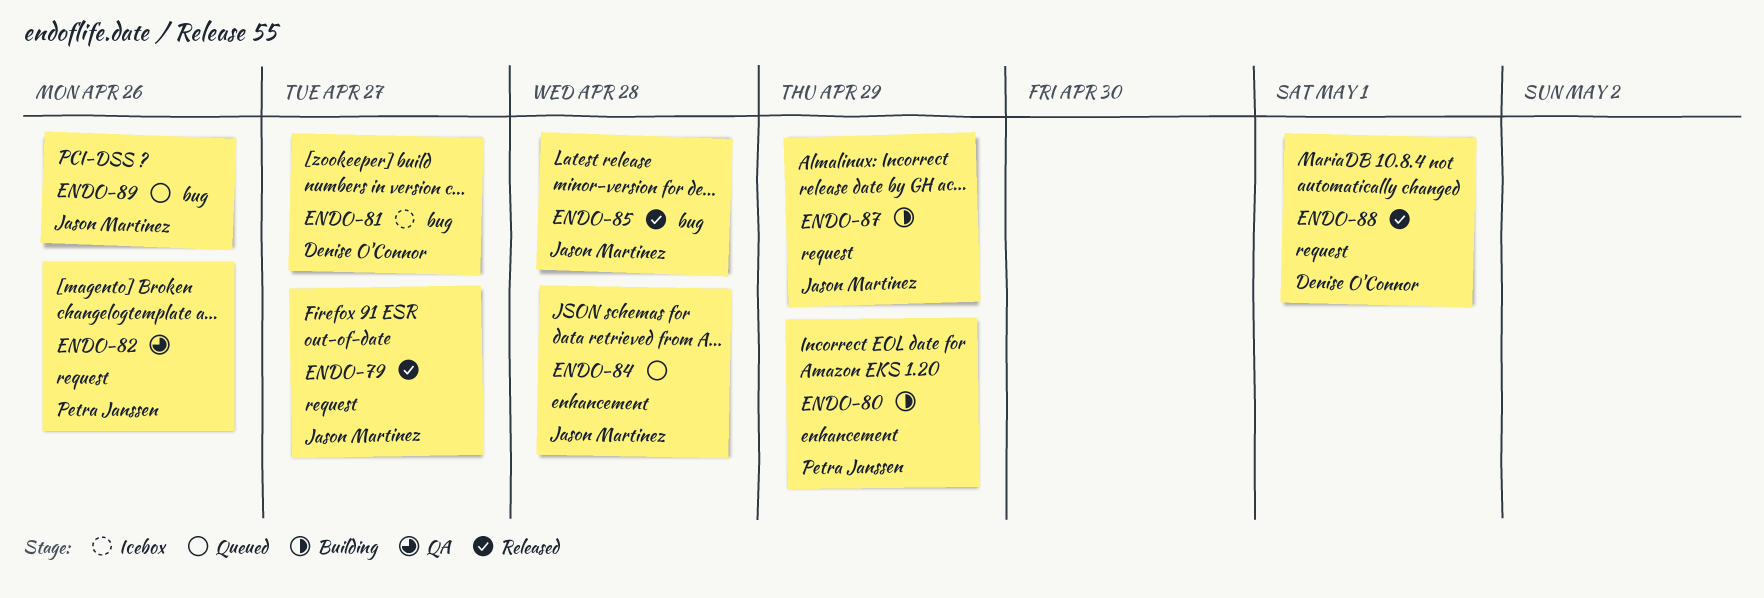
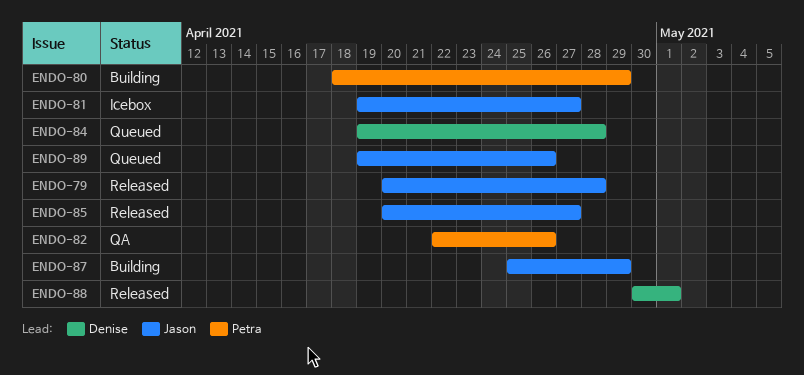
ENDO-79, due: Apr 27 -> Apr 28
ENDO-81, owner: Denise O'Connor -> Jason Martinez
ENDO-84, owner: Jason Martinez -> Denise O'Connor
ENDO-85, due: Apr 28 -> Apr 27

